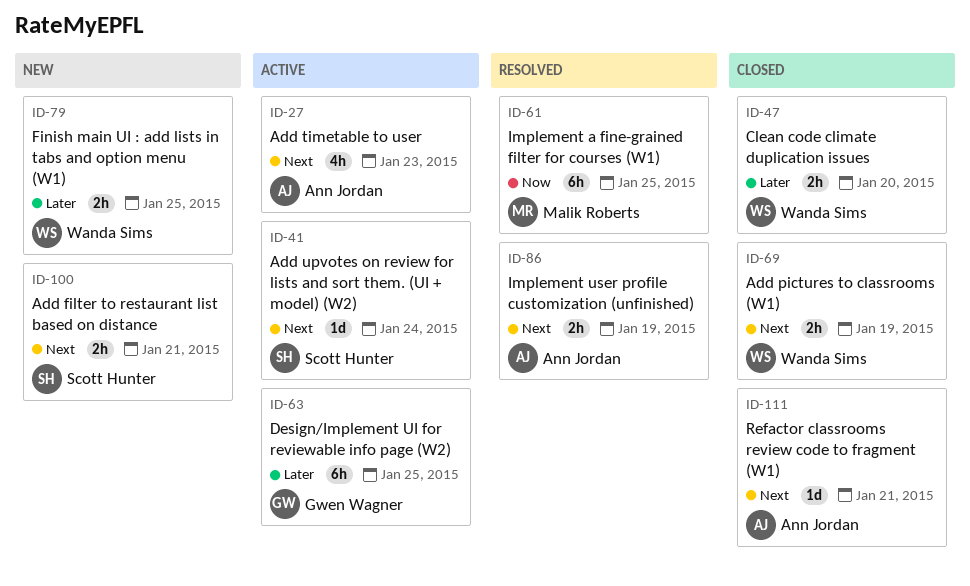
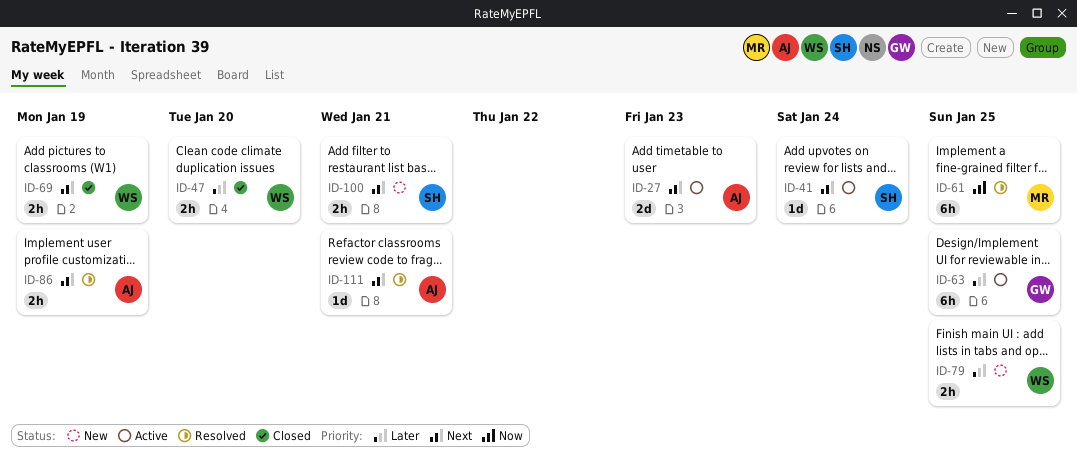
ID-27, estimate: 4h -> 2d
ID-111, status: Closed -> Resolved

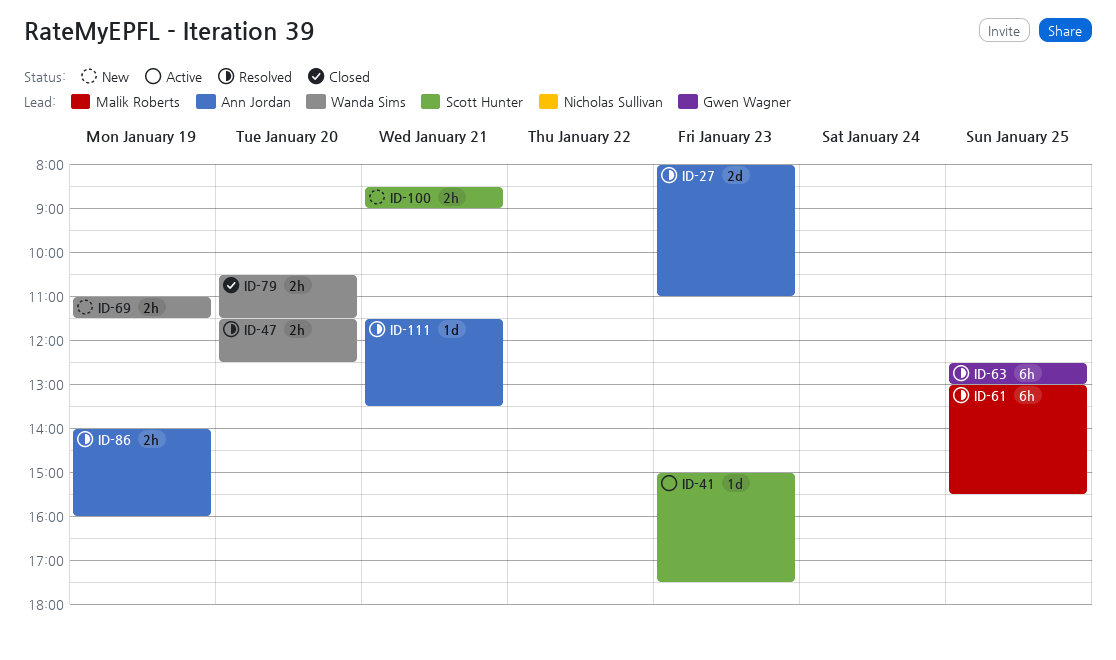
ID-27, status: Active -> Resolved
ID-41, day: Jan 24 -> Jan 23
ID-47, status: Closed -> Resolved
ID-63, status: Active -> Resolved
ID-69, status: Closed -> New
ID-79, status: New -> Closed
ID-79, day: Jan 25 -> Jan 20

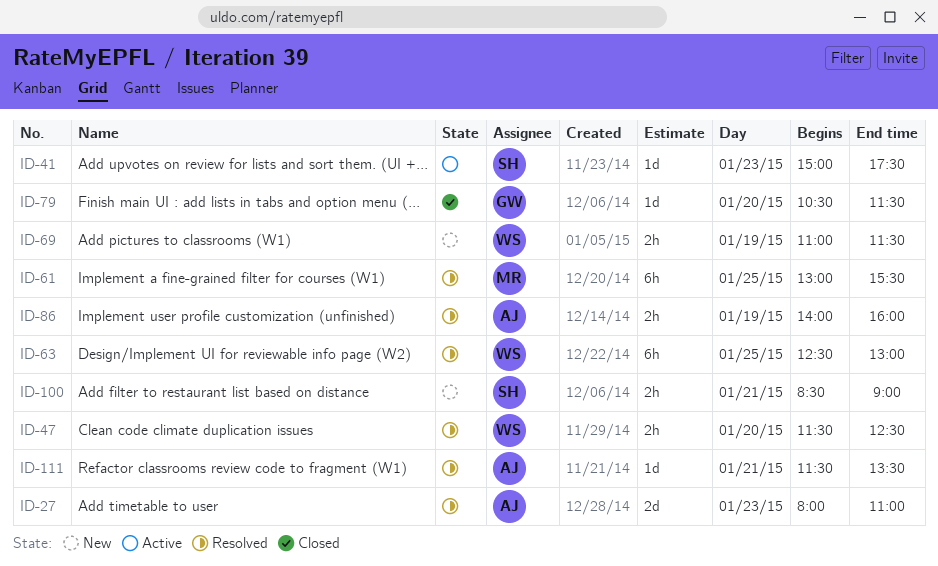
ID-63, owner: Gwen Wagner -> Wanda Sims
ID-79, owner: Wanda Sims -> Gwen Wagner
ID-79, estimate: 2h -> 1d

